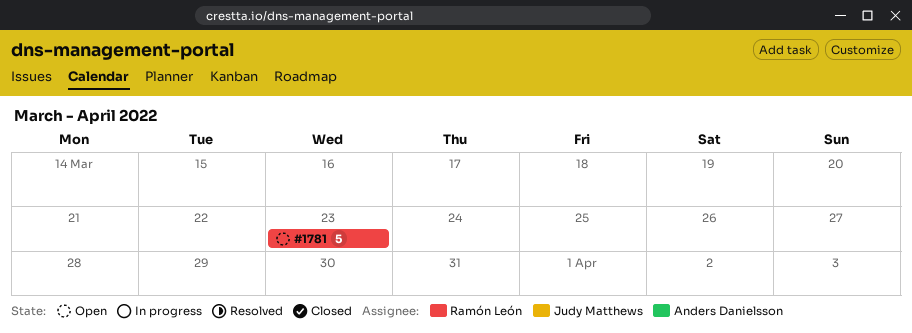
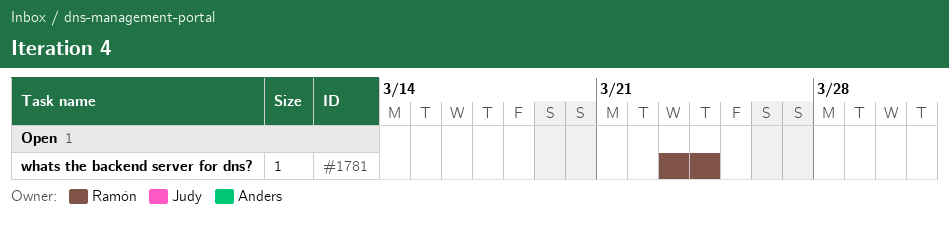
#1781, estimate: 5 -> 1
#1781, due: Mar 23 -> Mar 24

